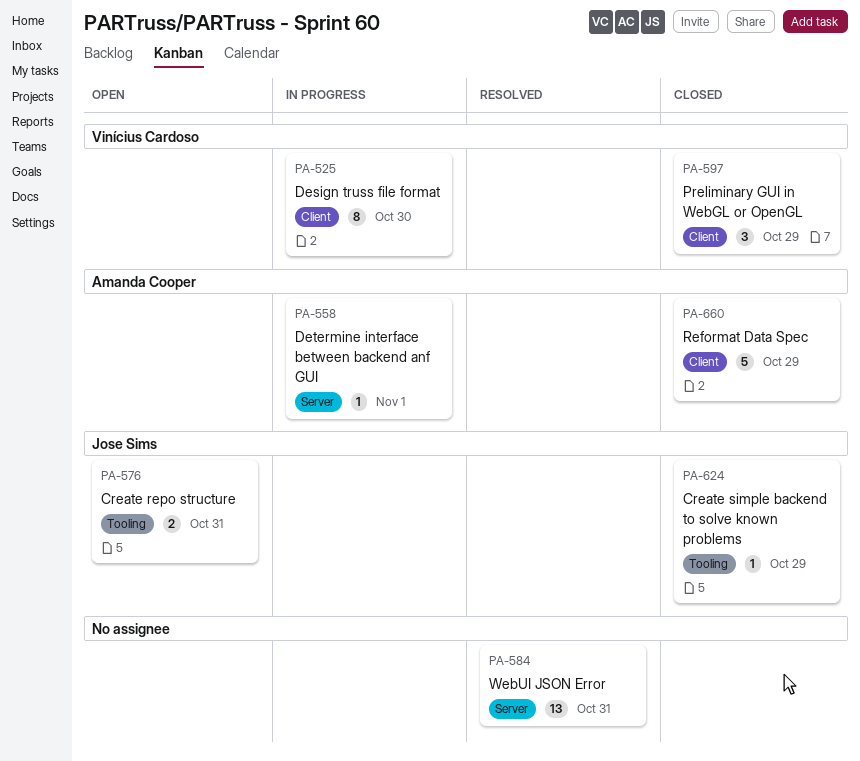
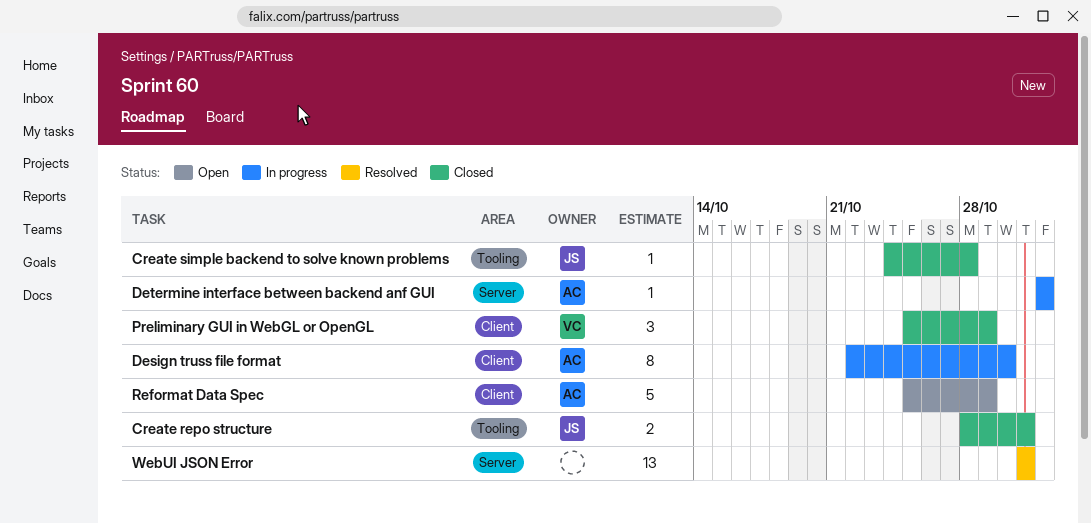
Create repo structure, status: Open -> Closed
Create simple backend to solve known problems, due: Oct 29 -> Oct 28
Design truss file format, owner: Vinícius Cardoso -> Amanda Cooper
Reformat Data Spec, status: Closed -> Open

